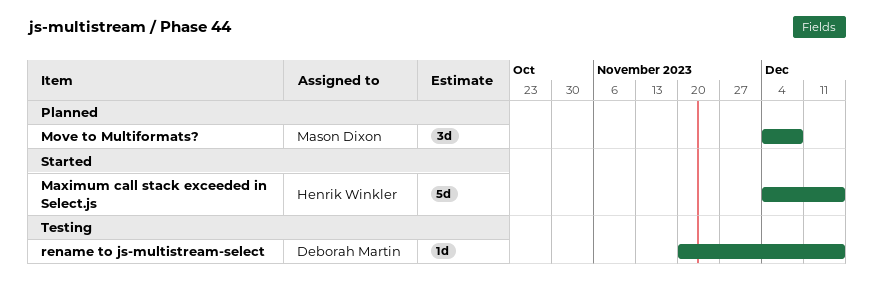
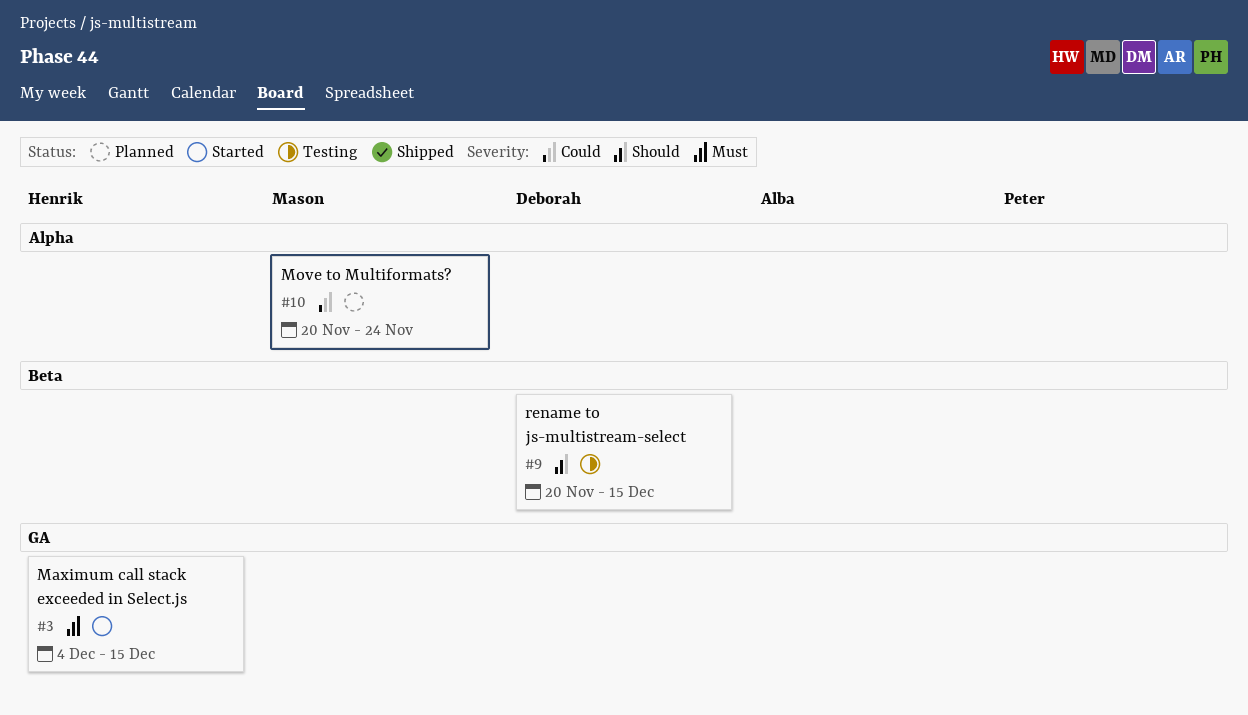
Move to Multiformats?, start: Dec 4 -> Nov 20
Move to Multiformats?, due: Dec 8 -> Nov 24

